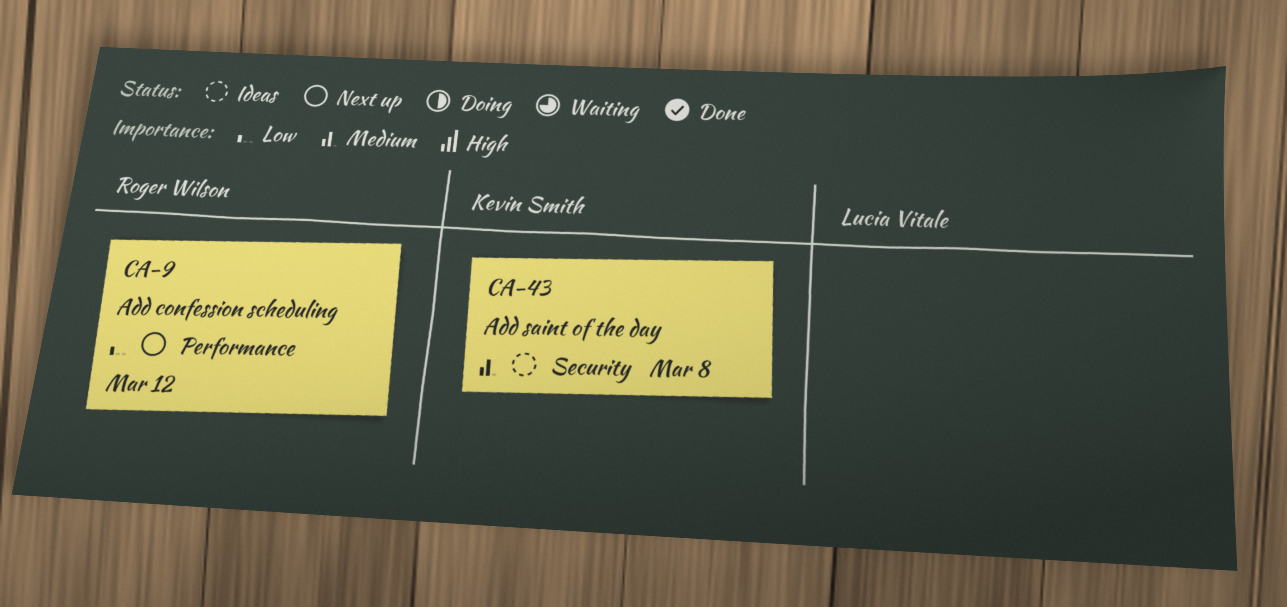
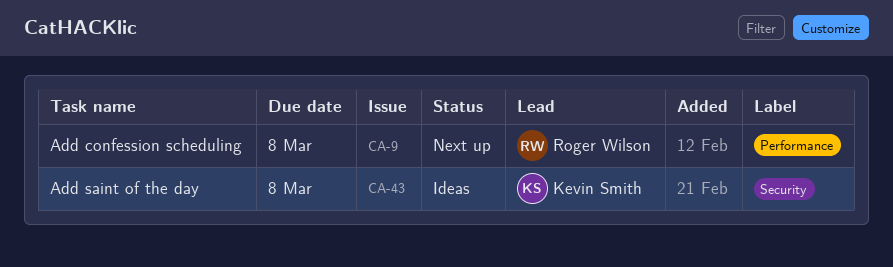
CA-9, due: Mar 12 -> Mar 8

